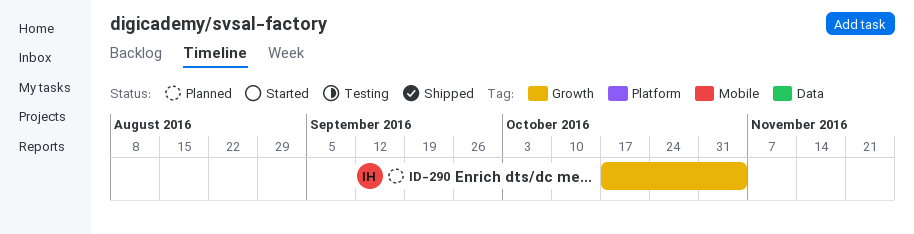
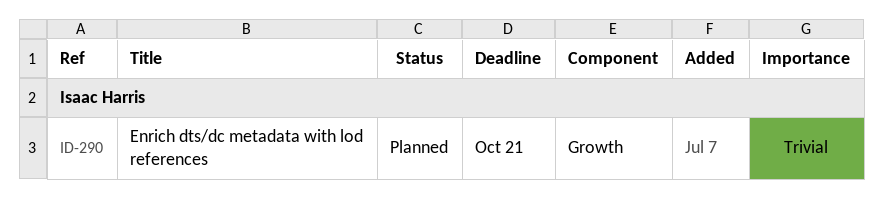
ID-290, due: Nov 4 -> Oct 21

